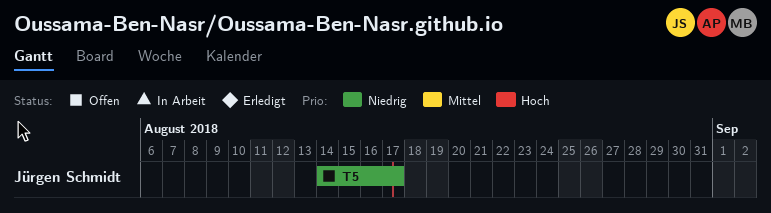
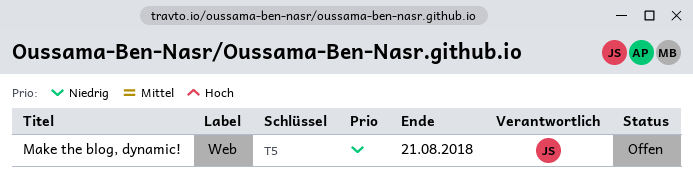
T5, due: Aug 17 -> Aug 21

